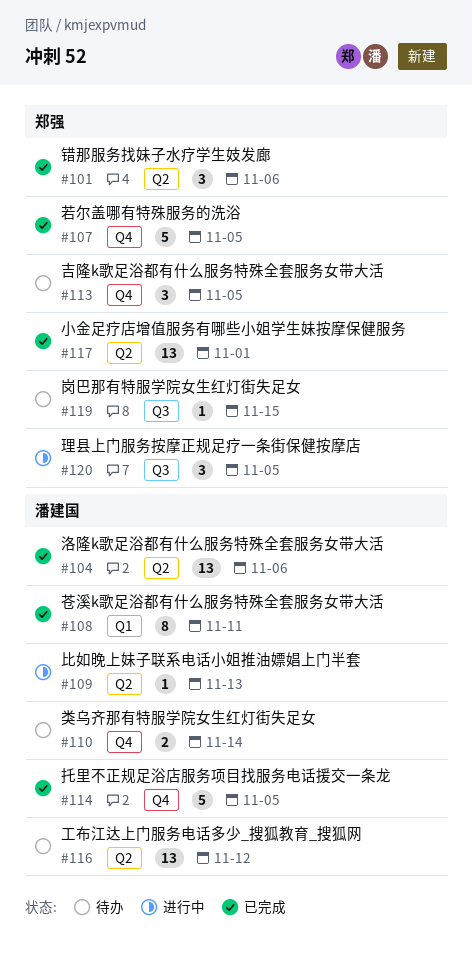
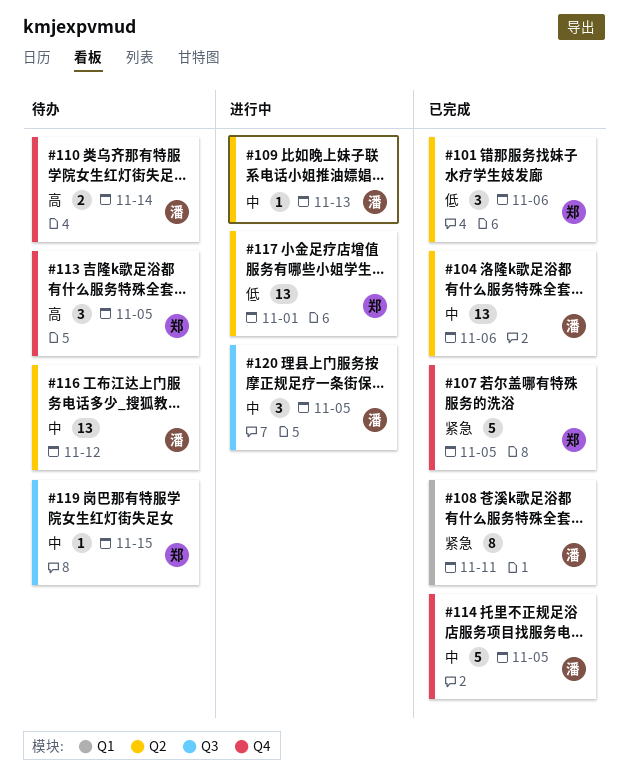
#117, status: 已完成 -> 进行中
#120, owner: 郑强 -> 潘建国

